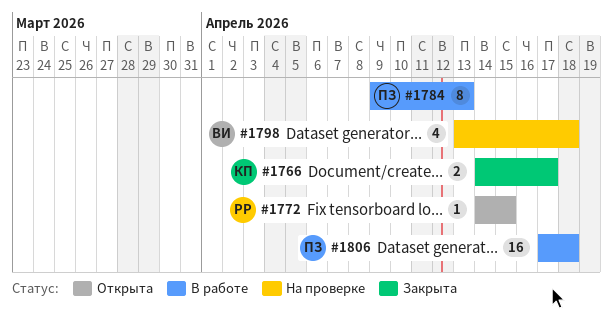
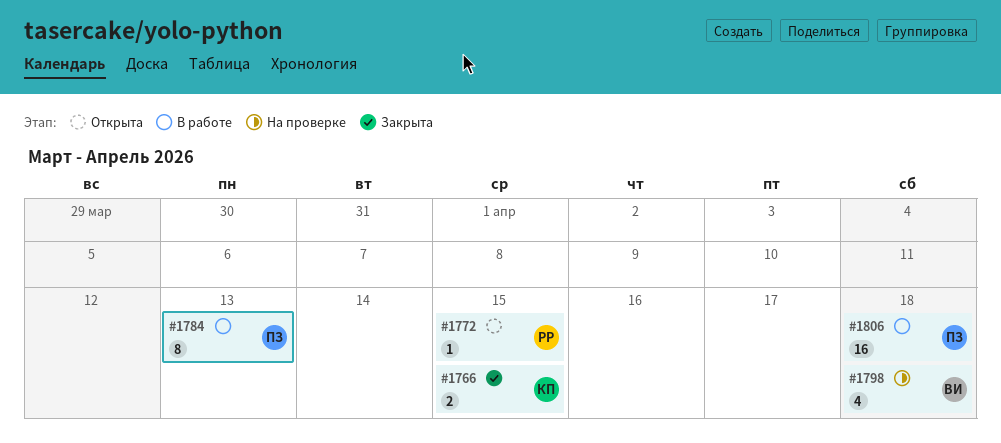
#1766, due: Apr 17 -> Apr 15

